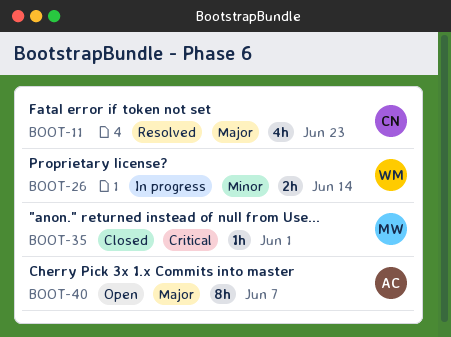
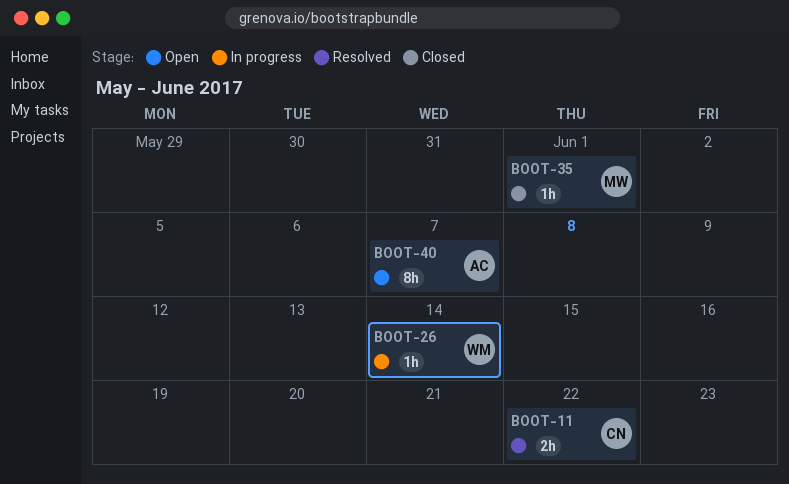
BOOT-11, estimate: 4h -> 2h
BOOT-11, due: Jun 23 -> Jun 22
BOOT-26, estimate: 2h -> 1h

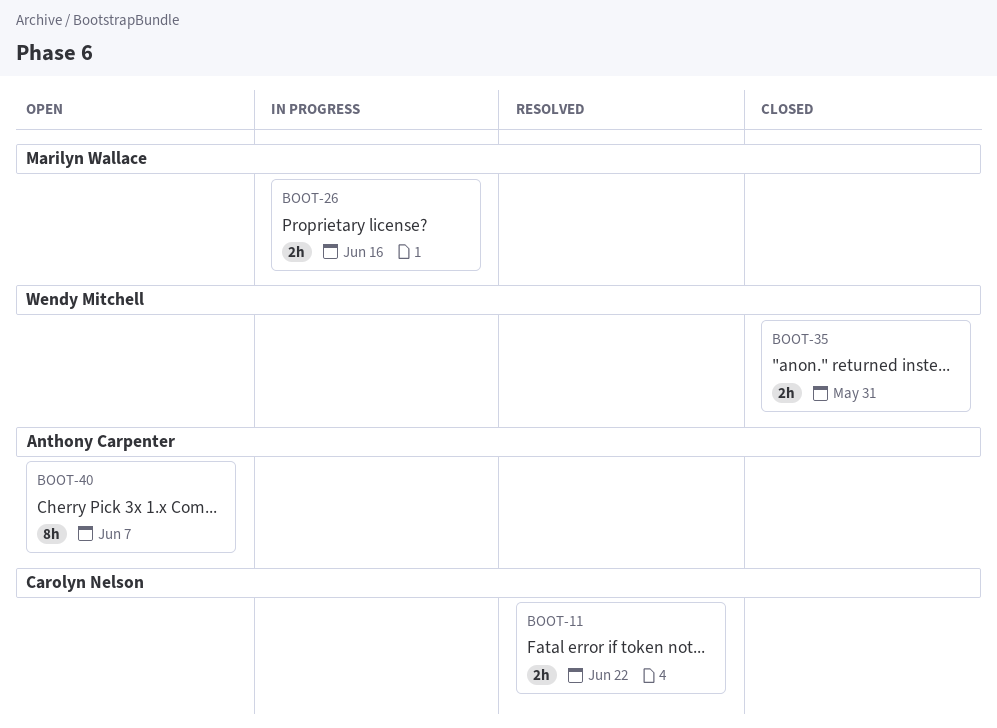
BOOT-26, owner: Wendy Mitchell -> Marilyn Wallace
BOOT-26, estimate: 1h -> 2h
BOOT-26, due: Jun 14 -> Jun 16
BOOT-35, owner: Marilyn Wallace -> Wendy Mitchell
BOOT-35, estimate: 1h -> 2h
BOOT-35, due: Jun 1 -> May 31

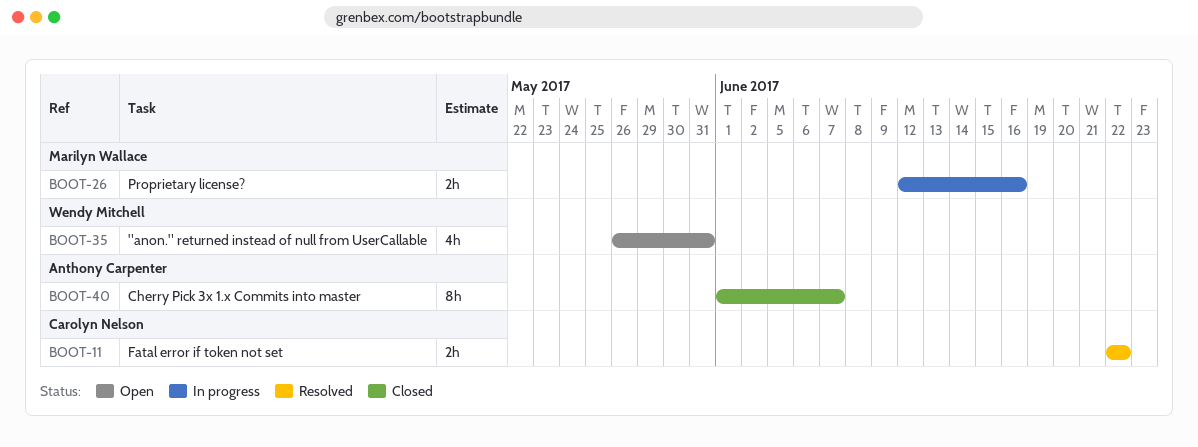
BOOT-35, status: Closed -> Open
BOOT-35, estimate: 2h -> 4h
BOOT-40, status: Open -> Closed

